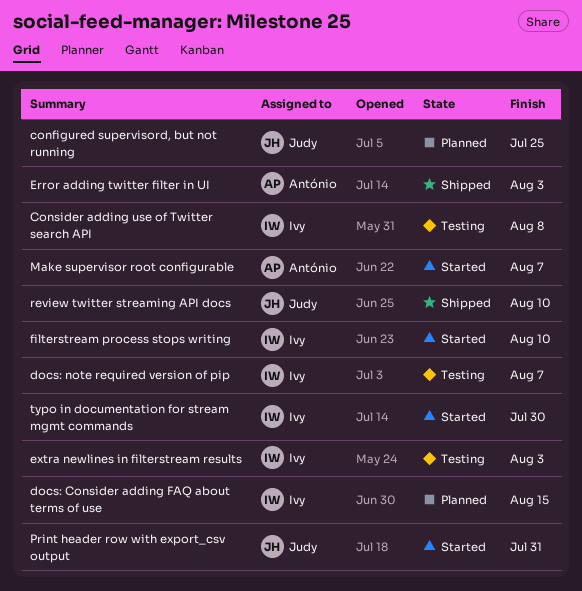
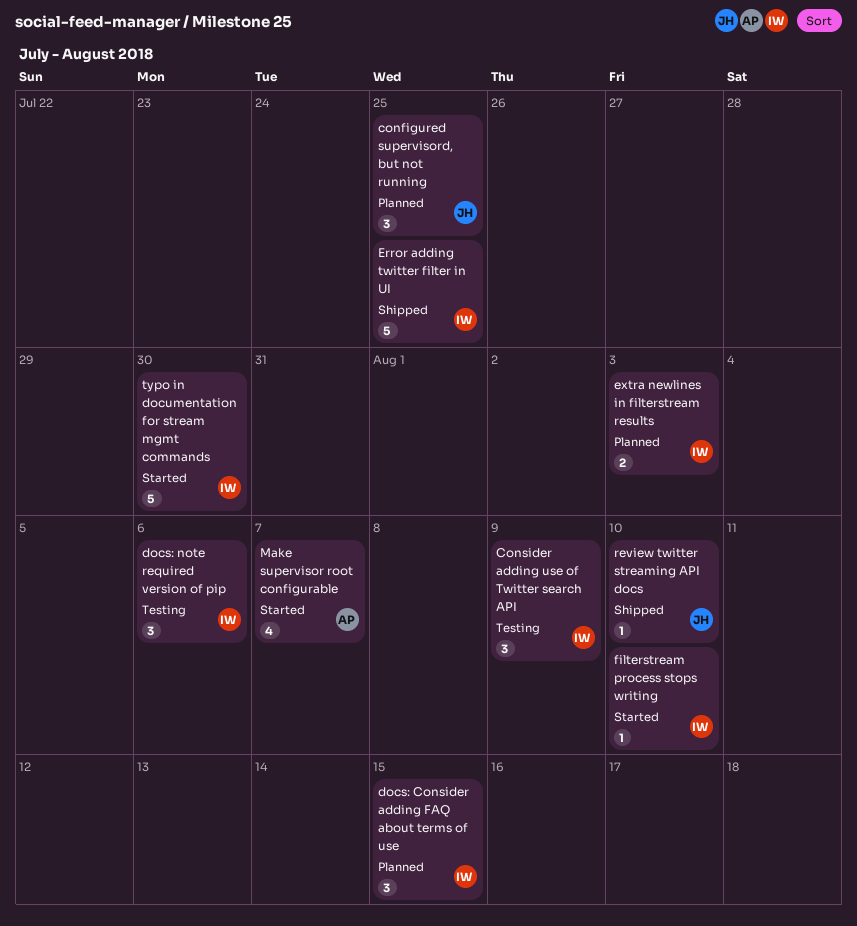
Consider adding use of Twitter search API, due: Aug 8 -> Aug 9
docs: note required version of pip, due: Aug 7 -> Aug 6
Error adding twitter filter in UI, owner: António -> Ivy
Error adding twitter filter in UI, due: Aug 3 -> Jul 25
extra newlines in filterstream results, status: Testing -> Planned
Print header row with export_csv output: present -> none

